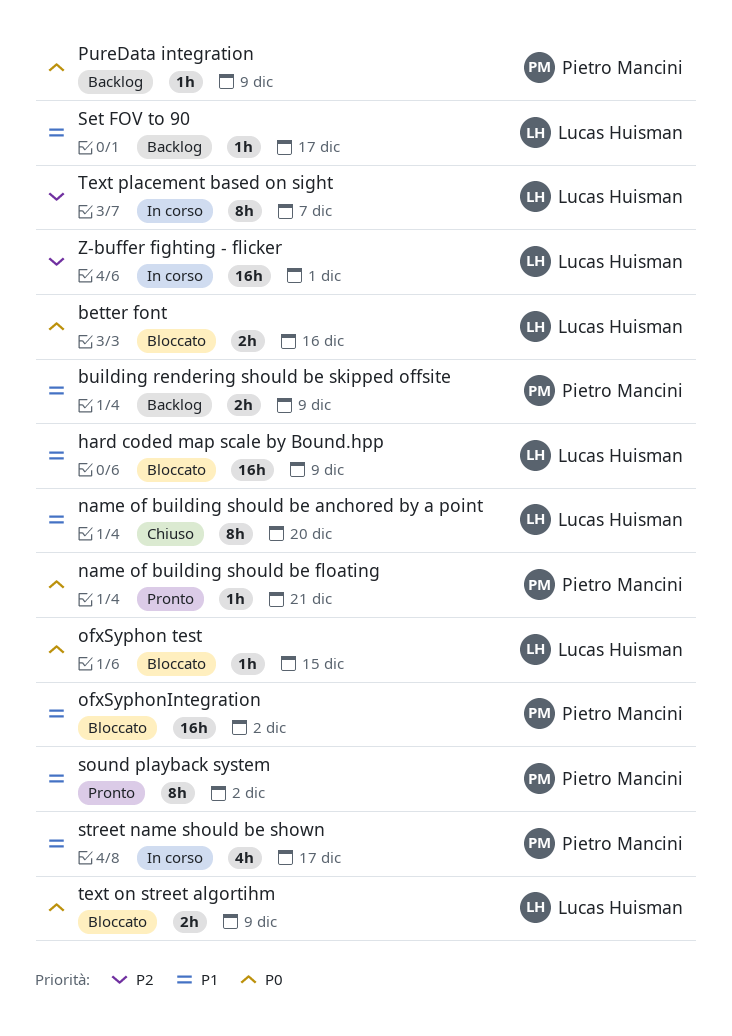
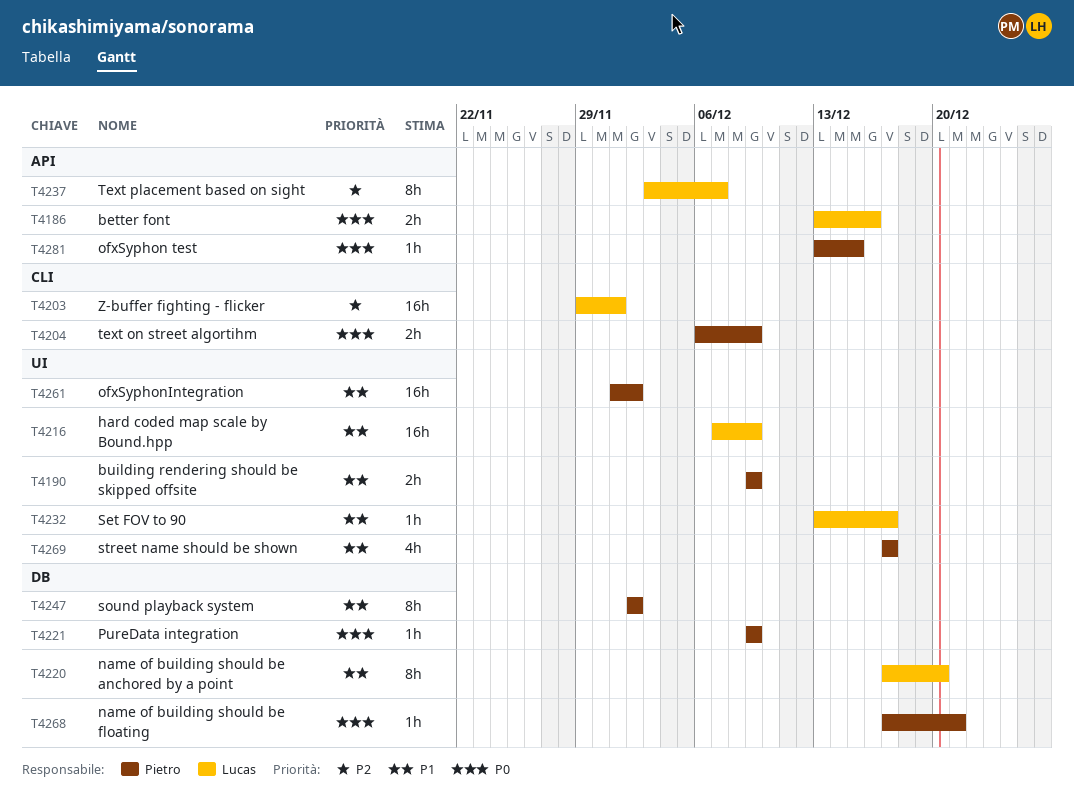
ofxSyphon test, owner: Lucas Huisman -> Pietro Mancini
text on street algortihm, owner: Lucas Huisman -> Pietro Mancini

